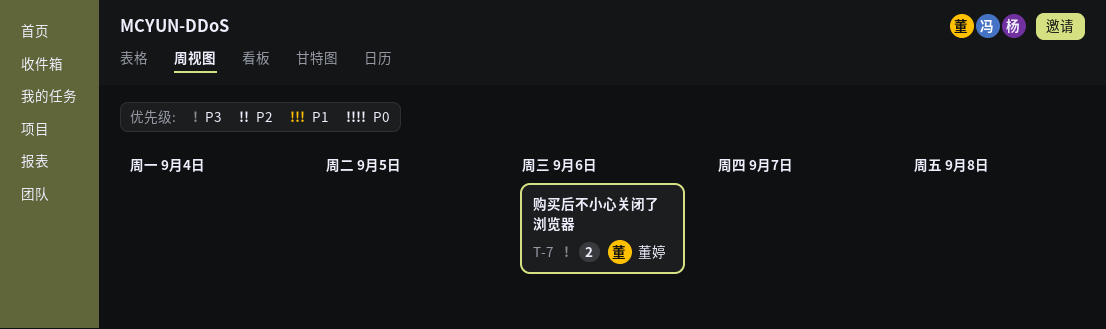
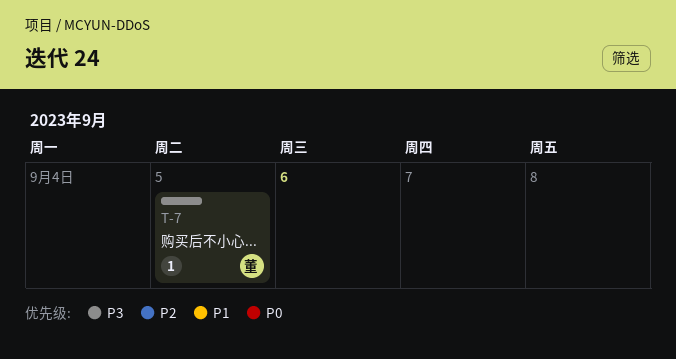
T-7, estimate: 2 -> 1
T-7, due: Sep 6 -> Sep 5

